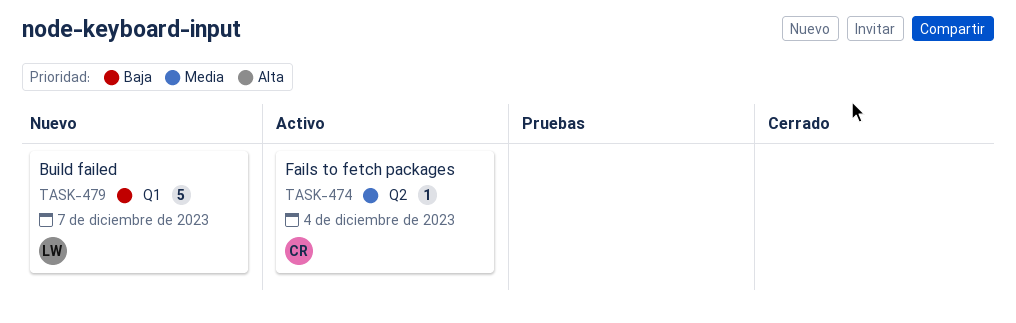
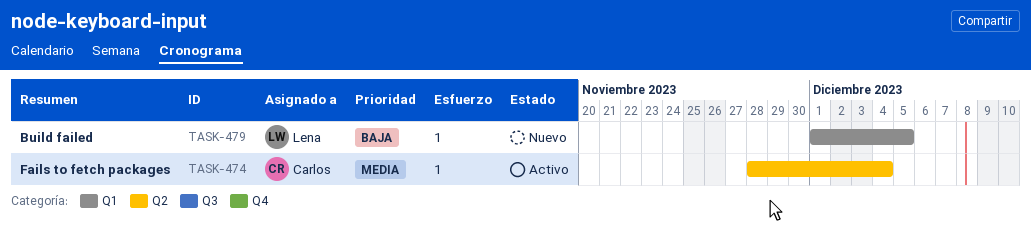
TASK-479, estimate: 5 -> 1
TASK-479, due: Dec 7 -> Dec 5

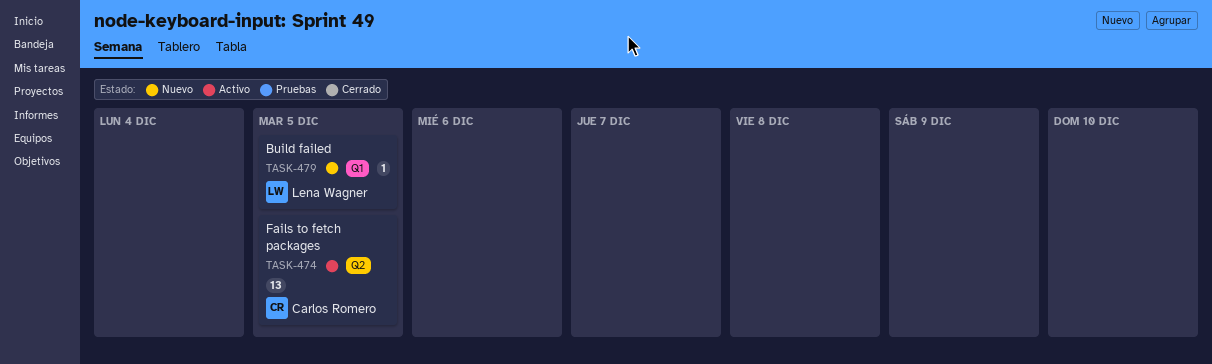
TASK-474, estimate: 1 -> 13
TASK-474, due: Dec 4 -> Dec 5

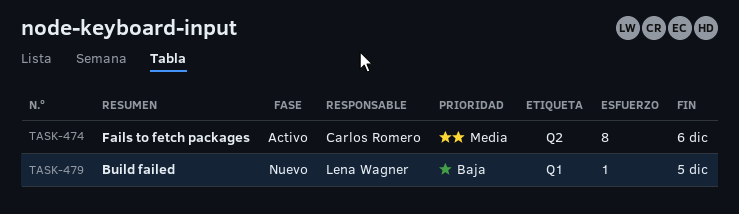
TASK-474, estimate: 13 -> 8
TASK-474, due: Dec 5 -> Dec 6

